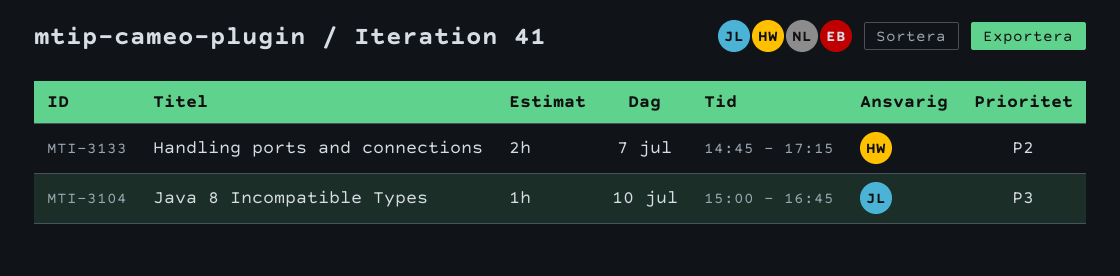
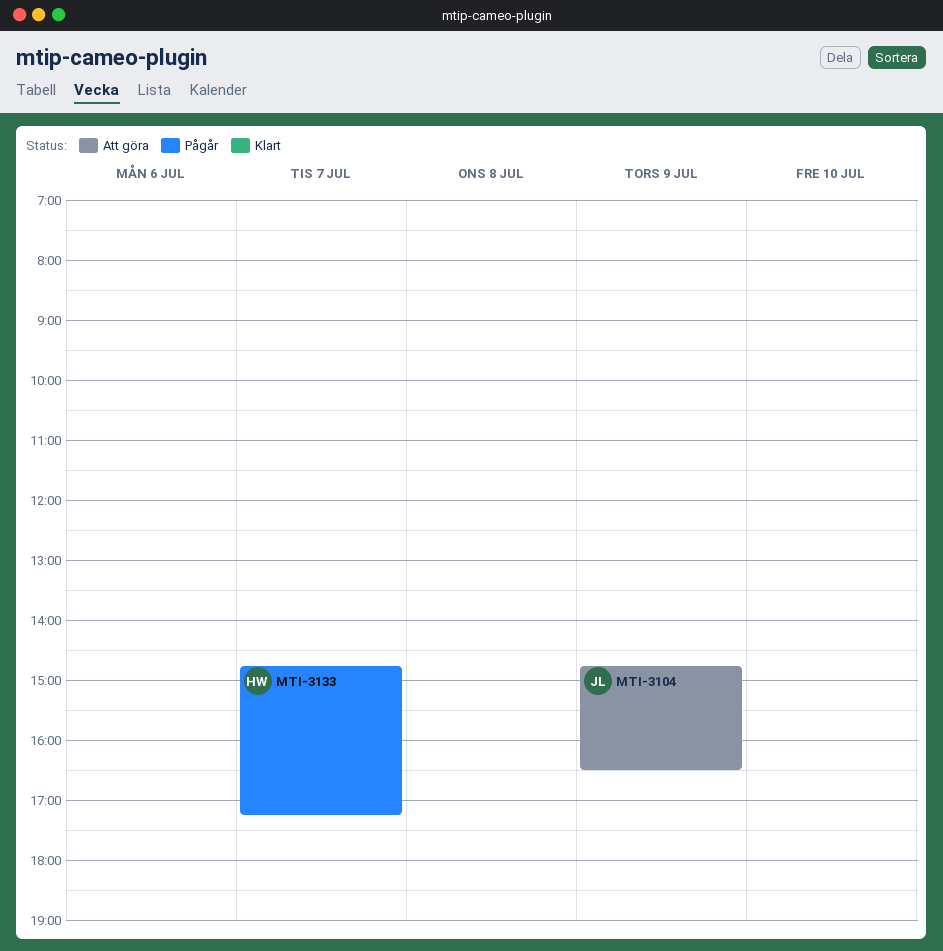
MTI-3104, day: Jul 10 -> Jul 9
MTI-3104, begins: 15:00 -> 14:45
MTI-3104, ends: 16:45 -> 16:30

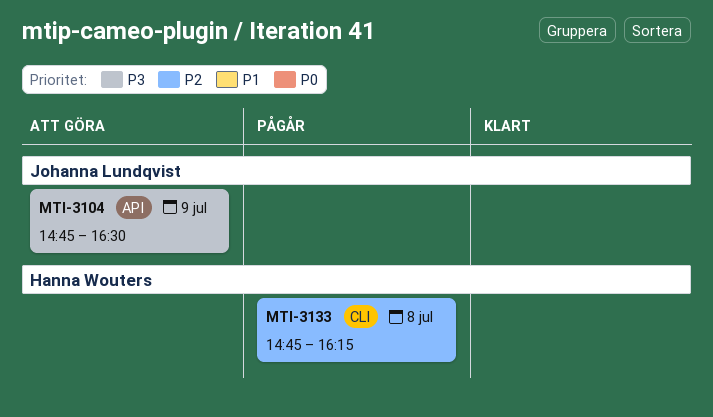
MTI-3133, day: Jul 7 -> Jul 8
MTI-3133, ends: 17:15 -> 16:15

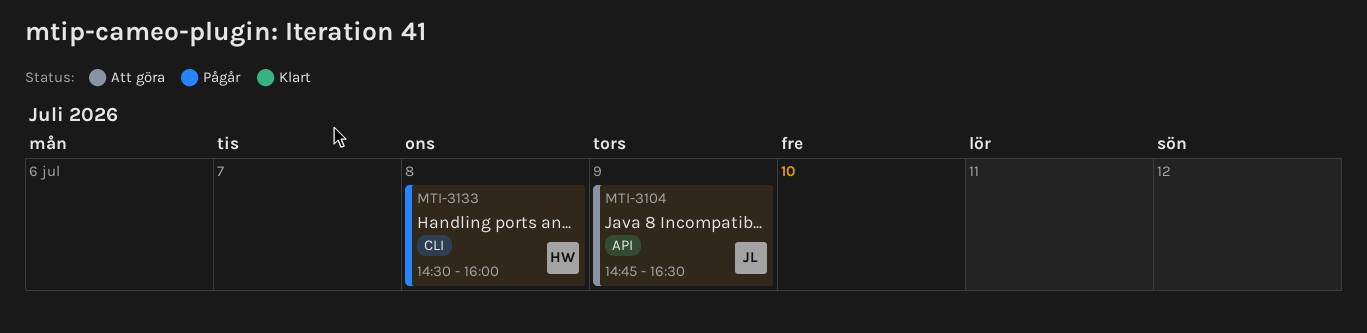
MTI-3133, begins: 14:45 -> 14:30
MTI-3133, ends: 16:15 -> 16:00

